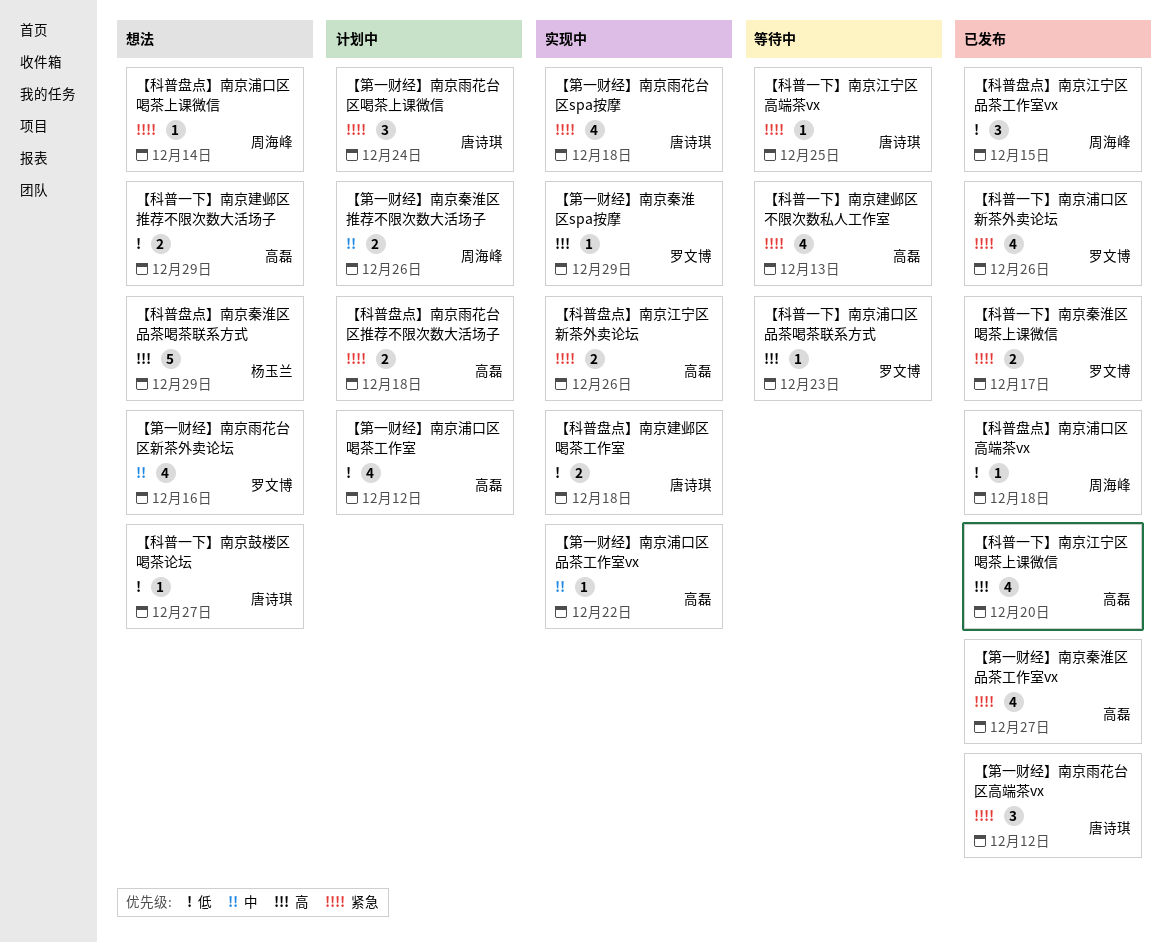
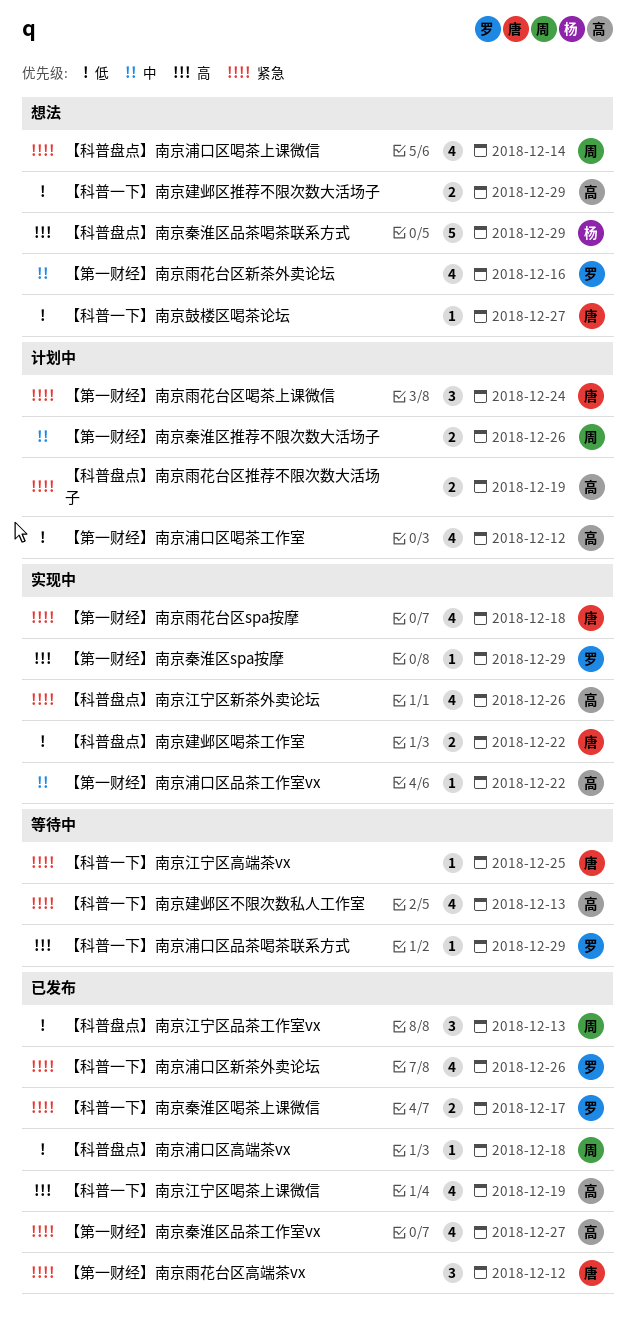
【科普一下】南京江宁区喝茶上课微信, due: Dec 20 -> Dec 19
【科普一下】南京浦口区品茶喝茶联系方式, due: Dec 23 -> Dec 29
【科普盘点】南京建邺区喝茶工作室, due: Dec 18 -> Dec 22
【科普盘点】南京江宁区品茶工作室vx, due: Dec 15 -> Dec 13
【科普盘点】南京江宁区新茶外卖论坛, estimate: 2 -> 4
【科普盘点】南京浦口区喝茶上课微信, estimate: 1 -> 4
【科普盘点】南京雨花台区推荐不限次数大活场子, due: Dec 18 -> Dec 19

